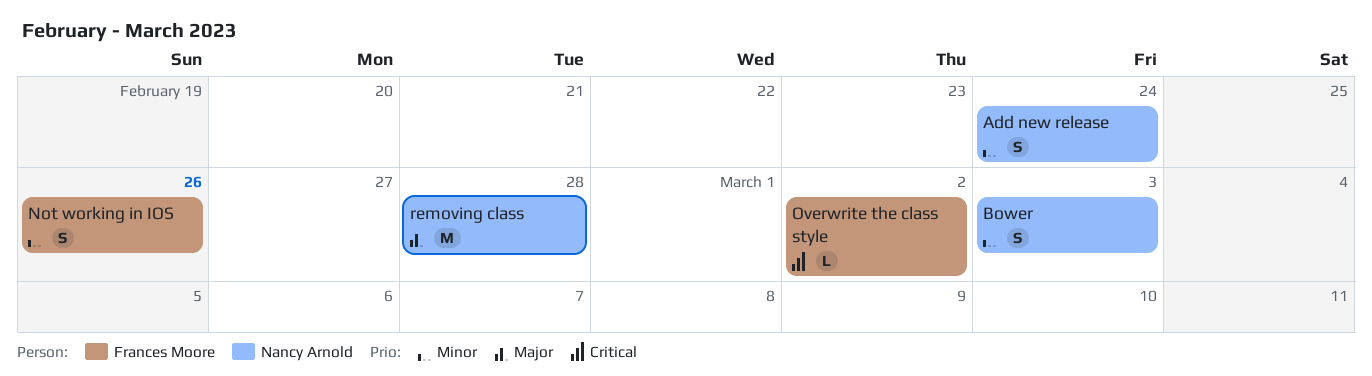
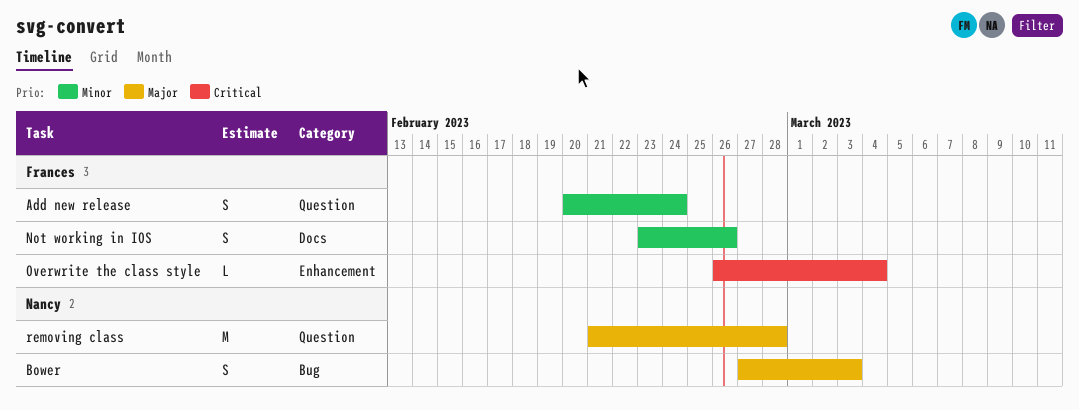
Add new release, owner: Nancy Arnold -> Frances Moore
Bower, priority: Minor -> Major
Overwrite the class style, due: Mar 2 -> Mar 4

